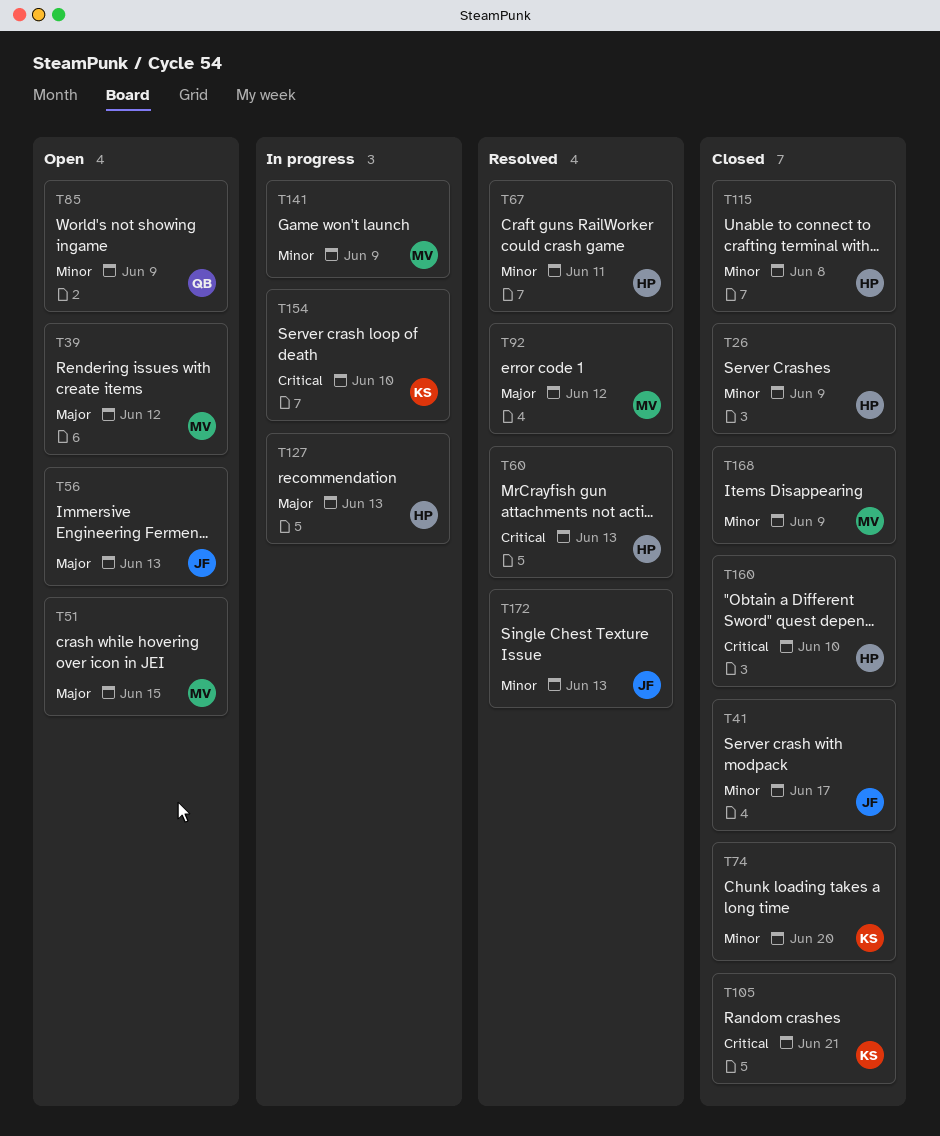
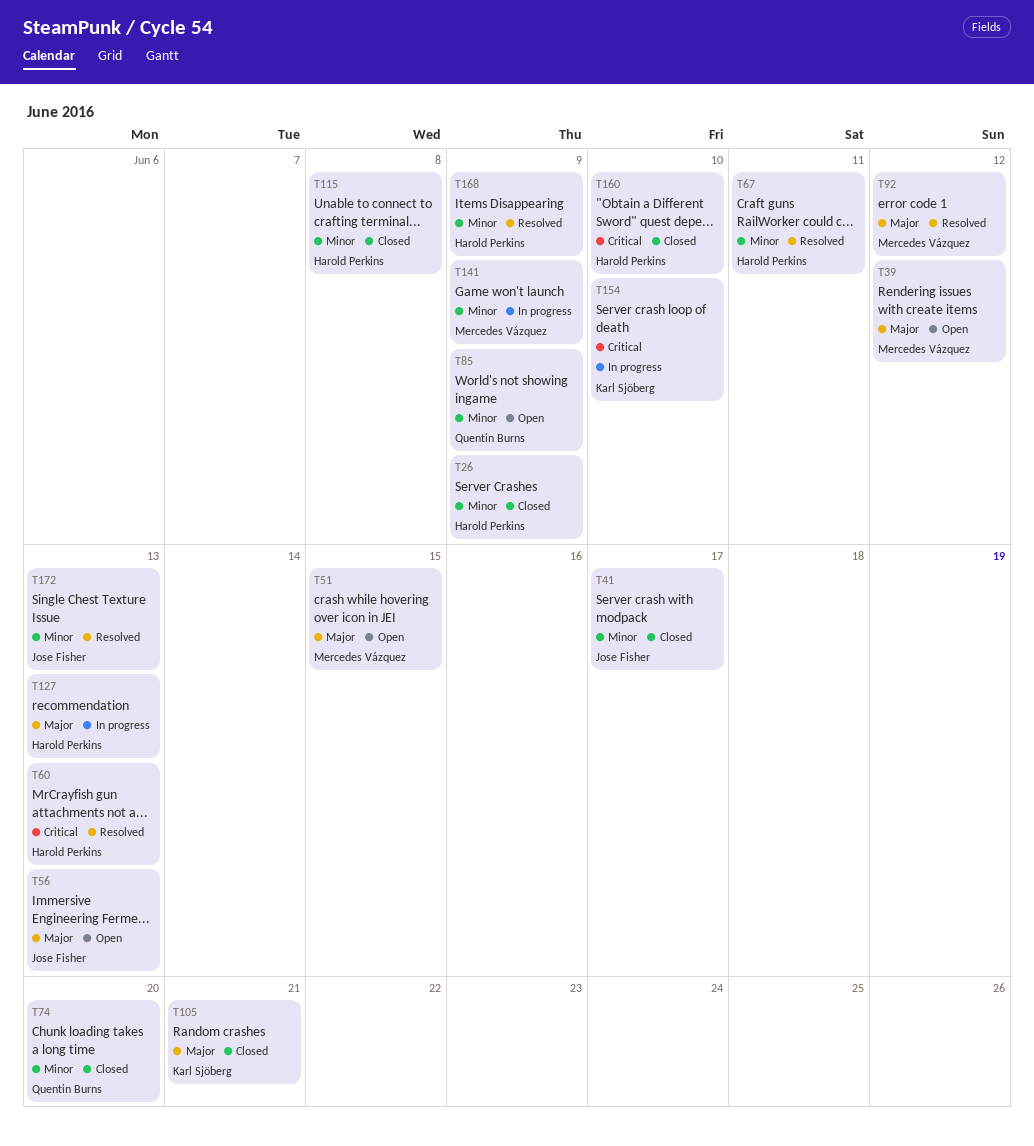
T74, owner: Karl Sjöberg -> Quentin Burns
T105, priority: Critical -> Major
T168, status: Closed -> Resolved
T168, owner: Mercedes Vázquez -> Harold Perkins

